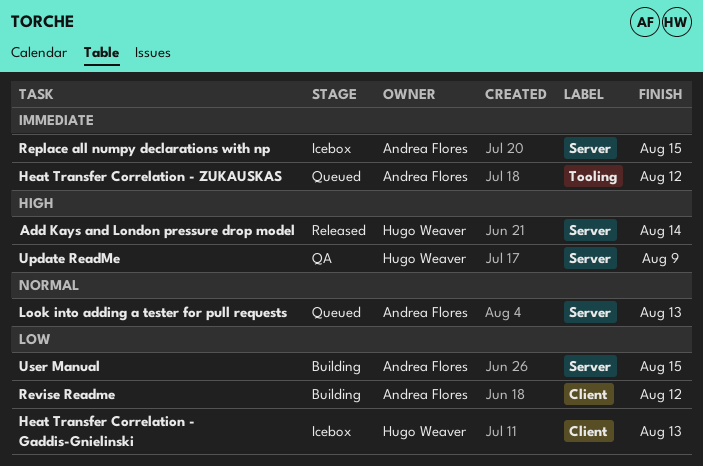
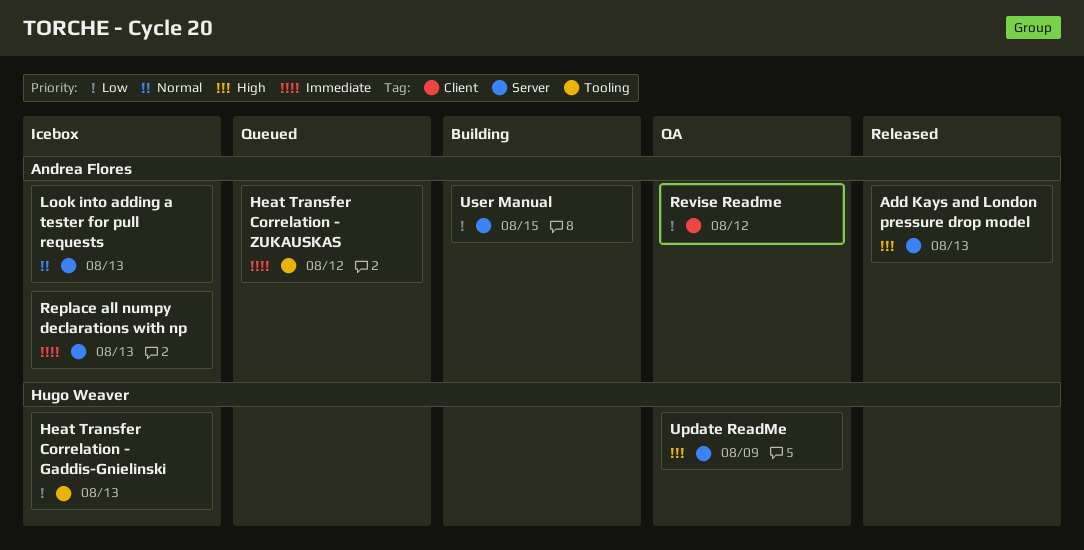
Add Kays and London pressure drop model, owner: Hugo Weaver -> Andrea Flores
Add Kays and London pressure drop model, due: Aug 14 -> Aug 13
Heat Transfer Correlation - Gaddis-Gnielinski, label: Client -> Tooling
Look into adding a tester for pull requests, status: Queued -> Icebox
Replace all numpy declarations with np, due: Aug 15 -> Aug 13
Revise Readme, status: Building -> QA

